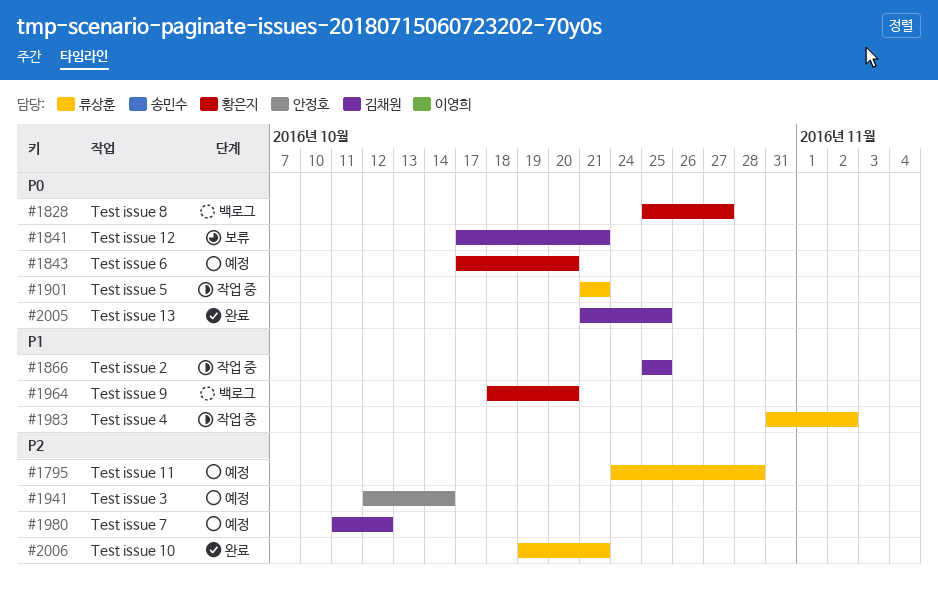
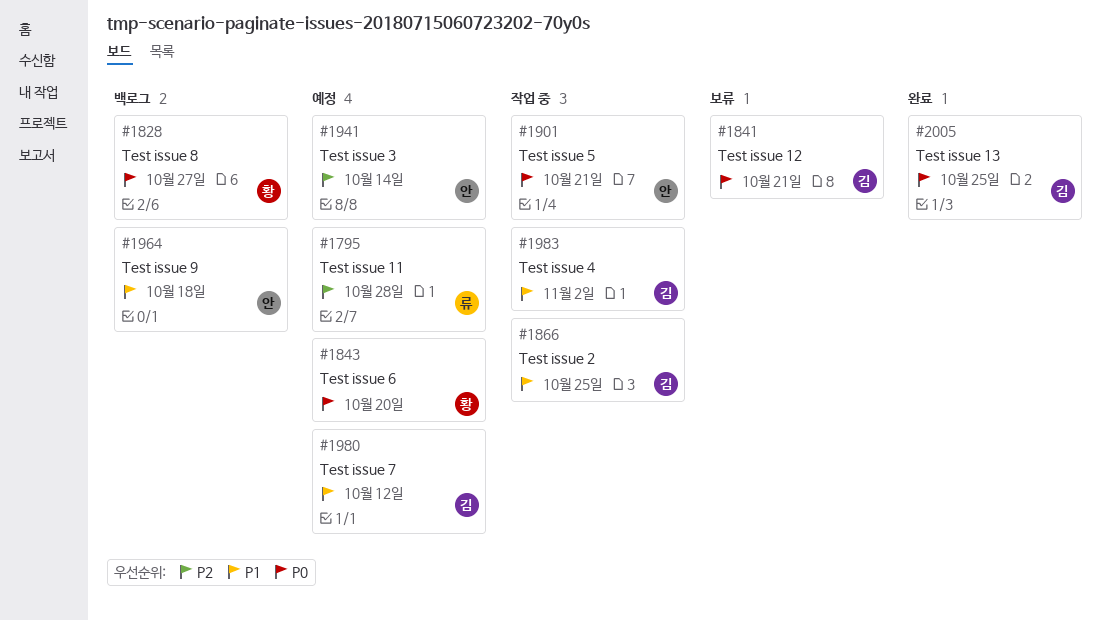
#1901, owner: 류상훈 -> 안정호
#1964, owner: 황은지 -> 안정호
#1964, due: Oct 20 -> Oct 18
#1980, priority: P2 -> P1
#1983, owner: 류상훈 -> 김채원
#2006: present -> none

